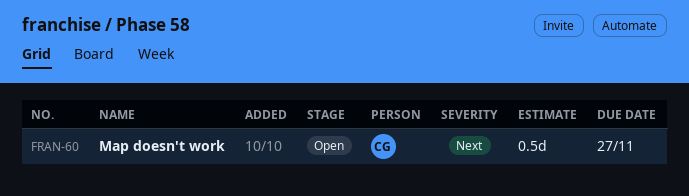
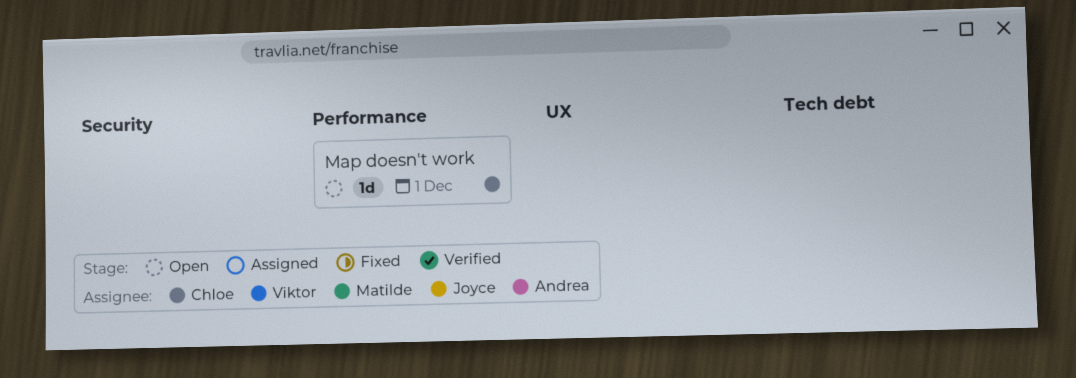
Map doesn't work, estimate: 0.5d -> 1d
Map doesn't work, due: Nov 27 -> Dec 1

